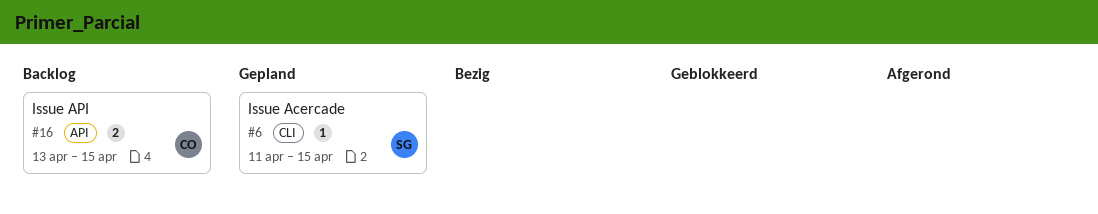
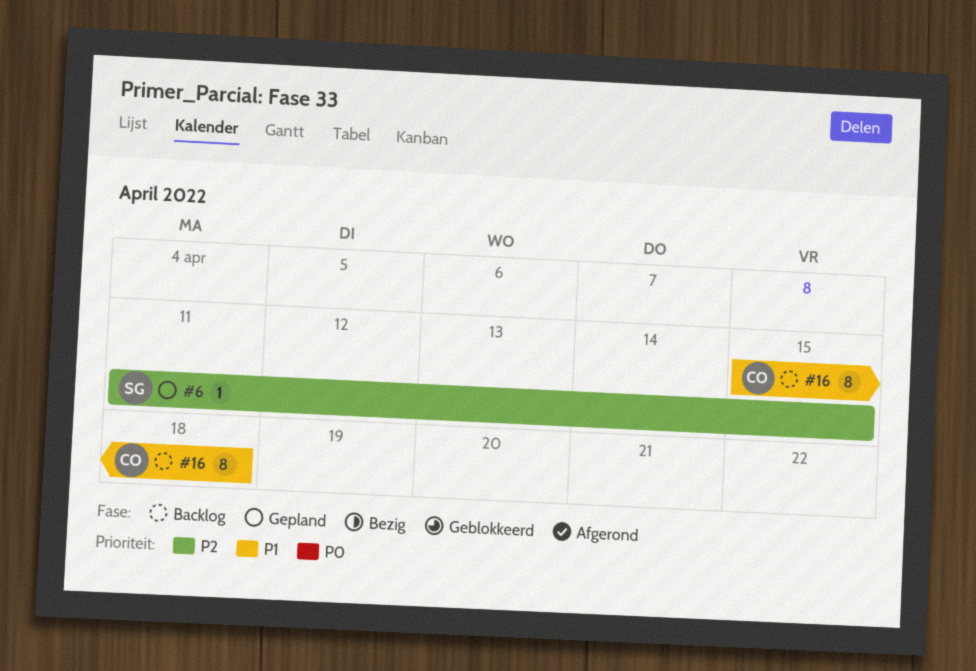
#16, estimate: 2 -> 8
#16, start: Apr 13 -> Apr 15
#16, due: Apr 15 -> Apr 18

